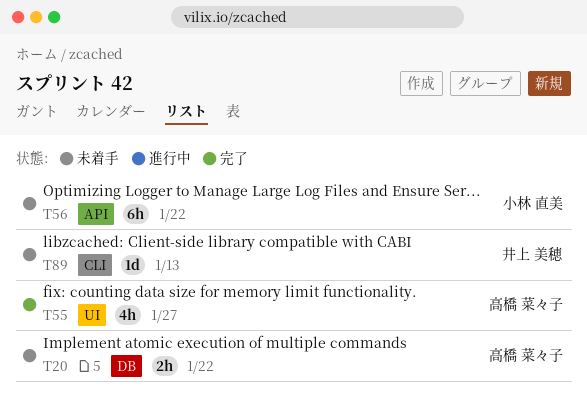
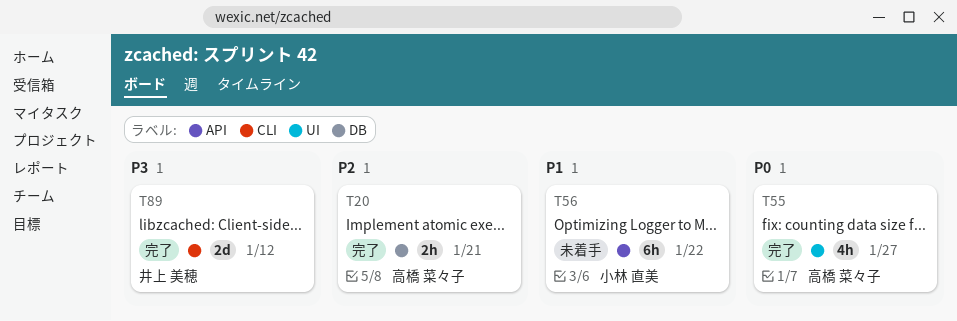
T20, status: 未着手 -> 完了
T20, due: Jan 22 -> Jan 21
T89, status: 未着手 -> 完了
T89, estimate: 1d -> 2d
T89, due: Jan 13 -> Jan 12

